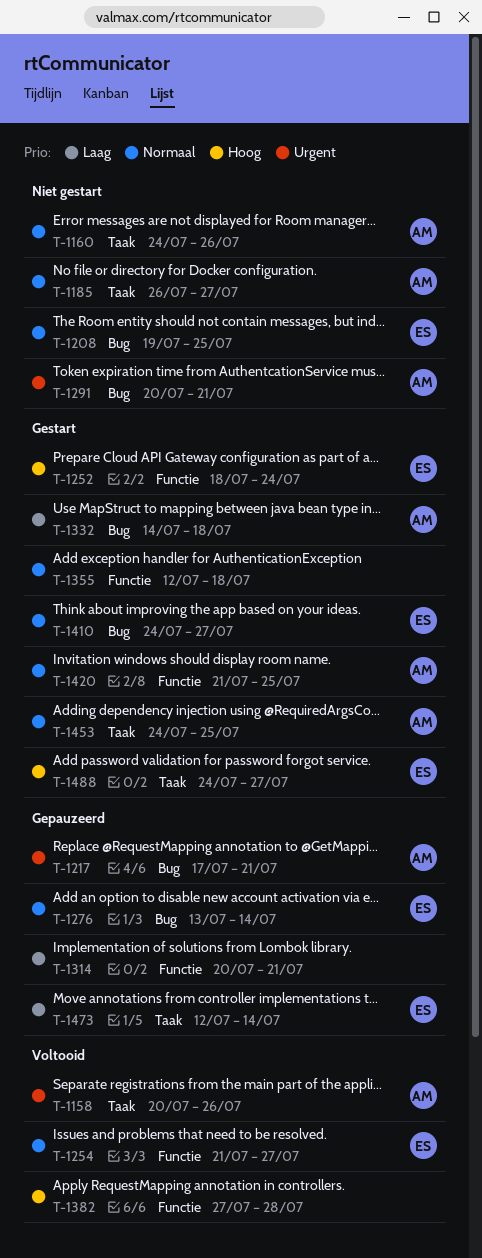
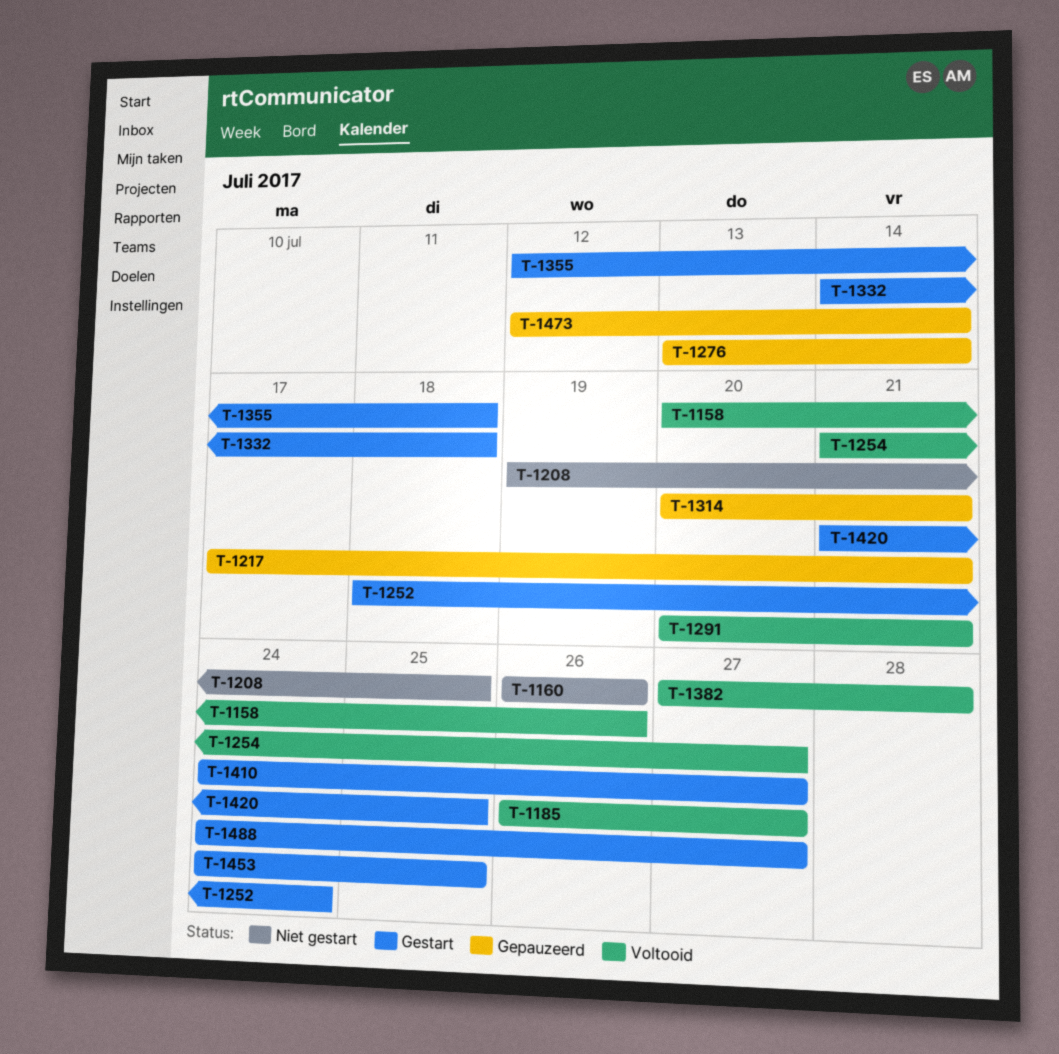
T-1160, start: Jul 24 -> Jul 26
T-1185, status: Niet gestart -> Voltooid
T-1291, status: Niet gestart -> Voltooid

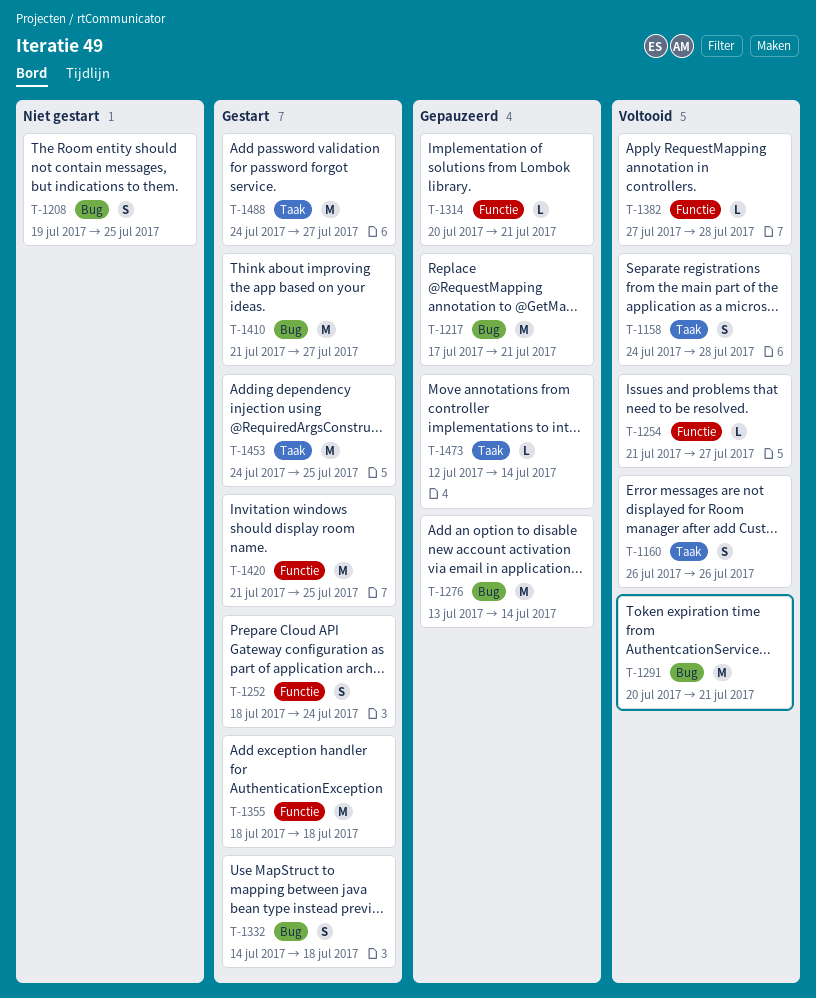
T-1158, start: Jul 20 -> Jul 24
T-1158, due: Jul 26 -> Jul 28
T-1160, status: Niet gestart -> Voltooid
T-1185: present -> none
T-1355, start: Jul 12 -> Jul 18
T-1410, start: Jul 24 -> Jul 21

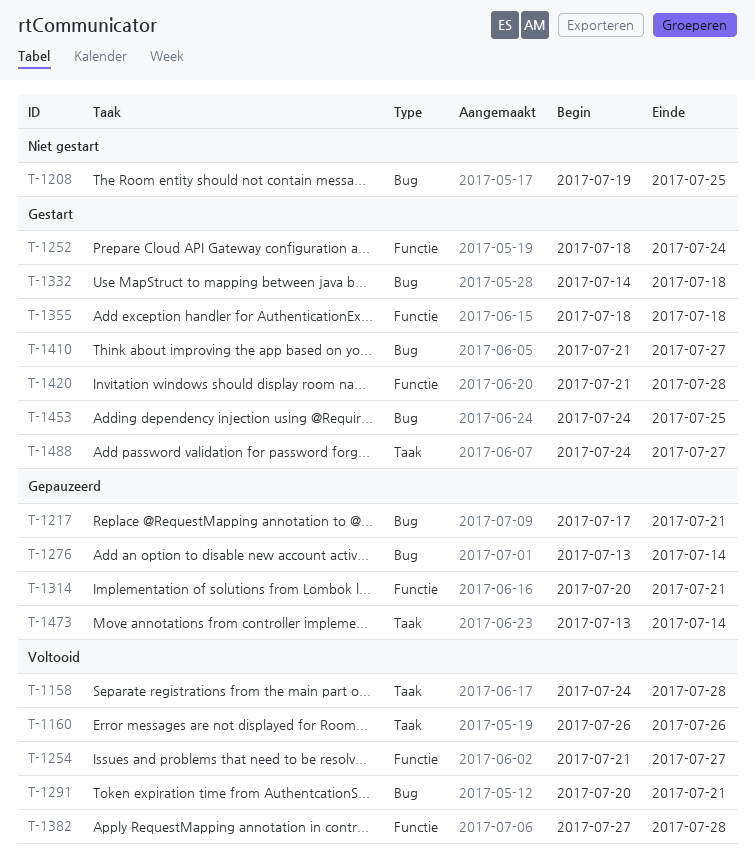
T-1420, due: Jul 25 -> Jul 28
T-1453, label: Taak -> Bug
T-1473, start: Jul 12 -> Jul 13

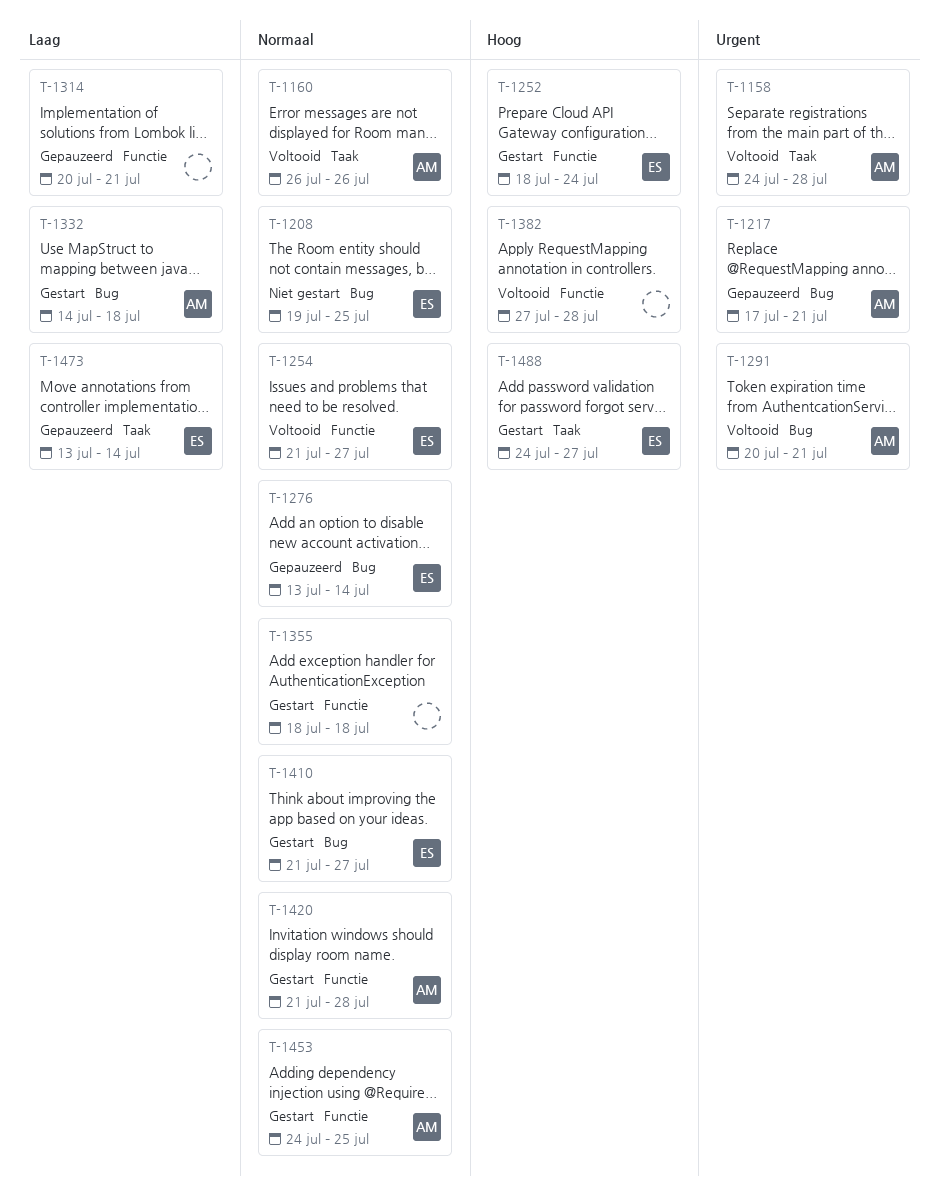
T-1453, label: Bug -> Functie

